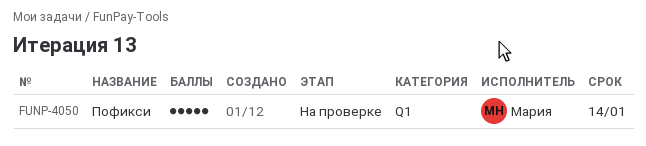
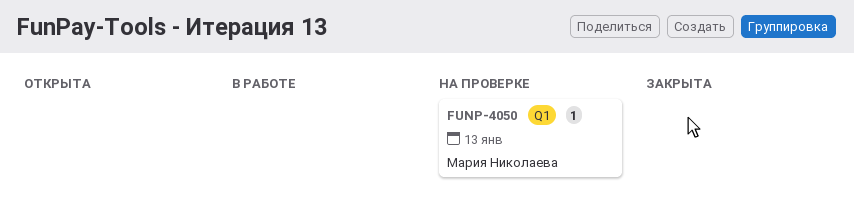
FUNP-4050, estimate: 5 -> 1
FUNP-4050, due: Jan 14 -> Jan 13

